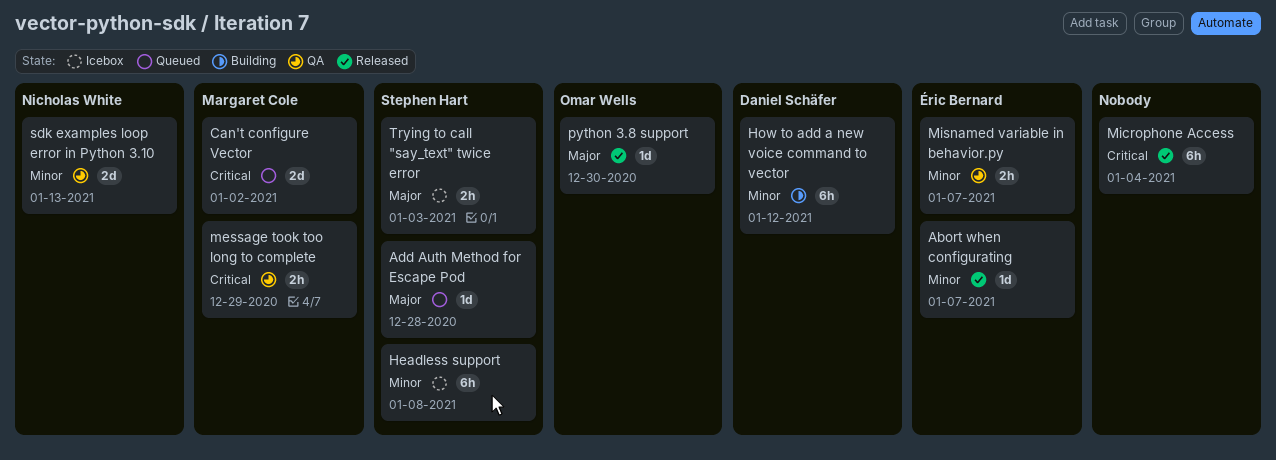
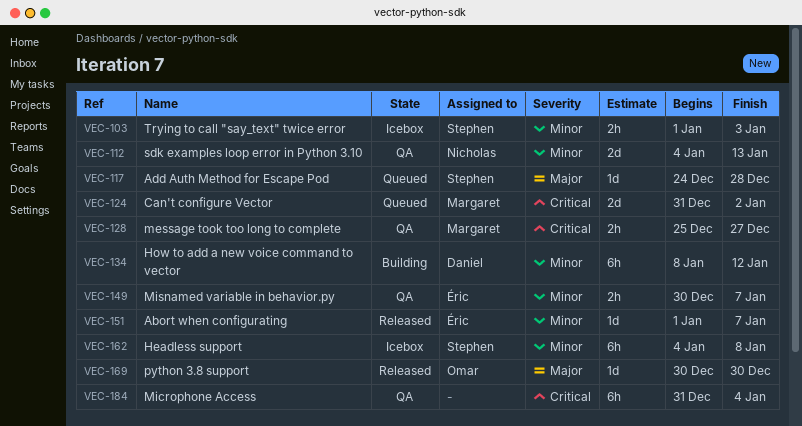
message took too long to complete, due: Dec 29 -> Dec 27
Microphone Access, status: Released -> QA
Trying to call "say_text" twice error, priority: Major -> Minor

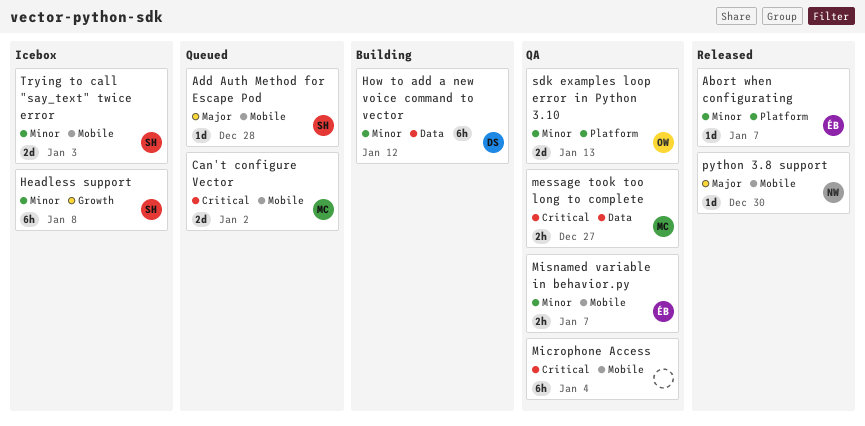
python 3.8 support, owner: Omar -> Nicholas
sdk examples loop error in Python 3.10, owner: Nicholas -> Omar
Trying to call "say_text" twice error, estimate: 2h -> 2d

